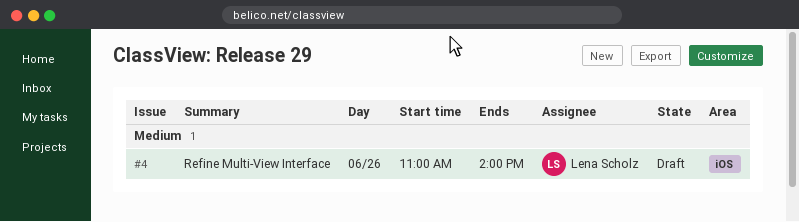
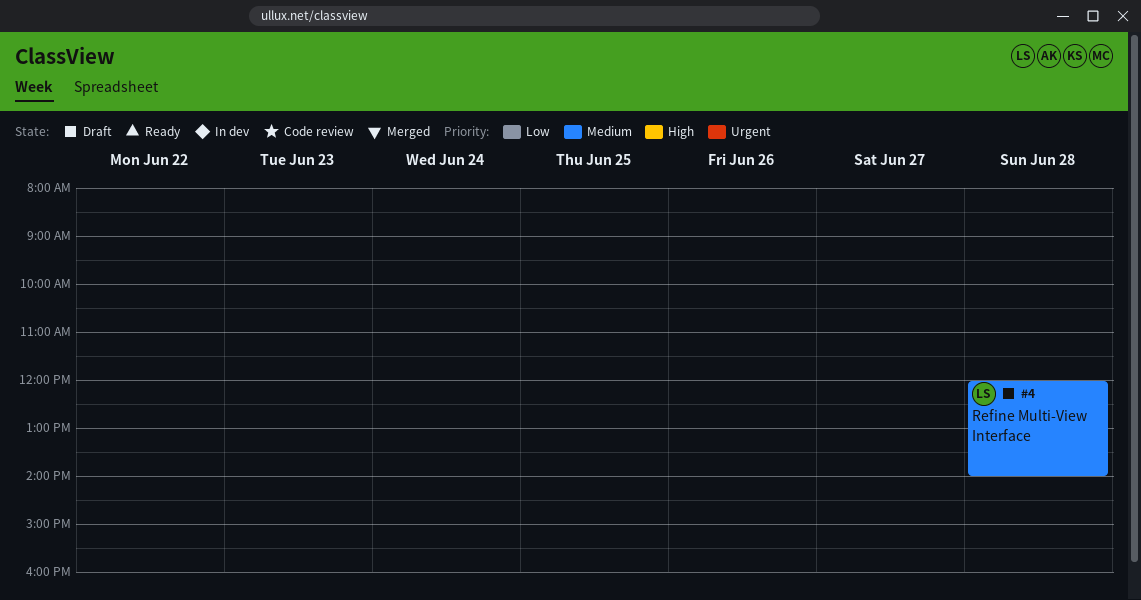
#4, day: Jun 26 -> Jun 28
#4, begins: 11:00 -> 12:00

